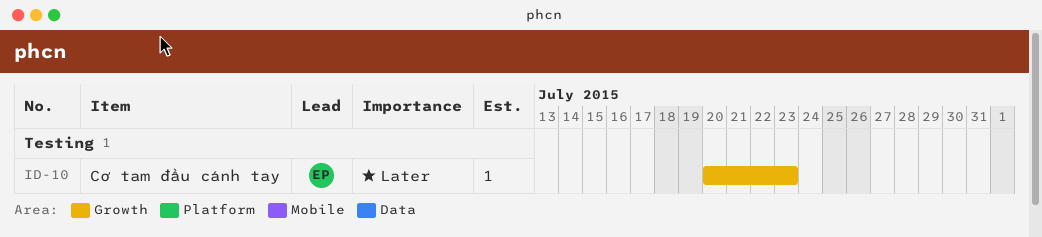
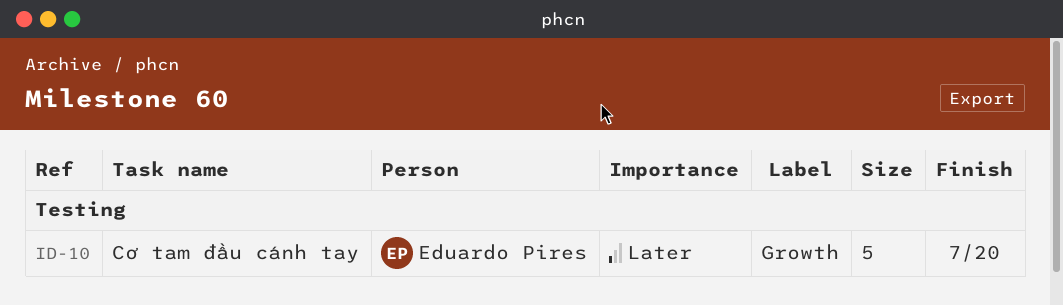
ID-10, estimate: 1 -> 5
ID-10, due: Jul 23 -> Jul 20

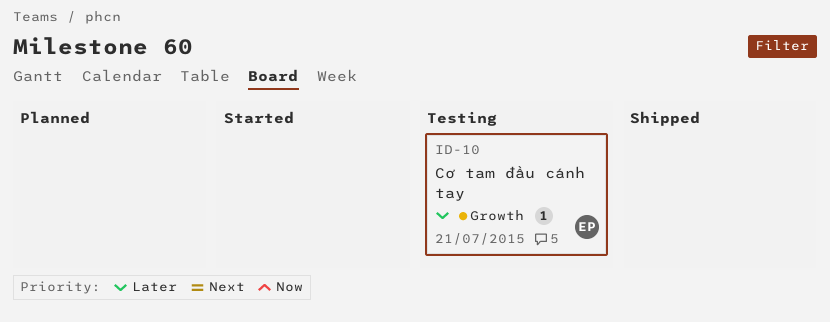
ID-10, estimate: 5 -> 1
ID-10, due: Jul 20 -> Jul 21

